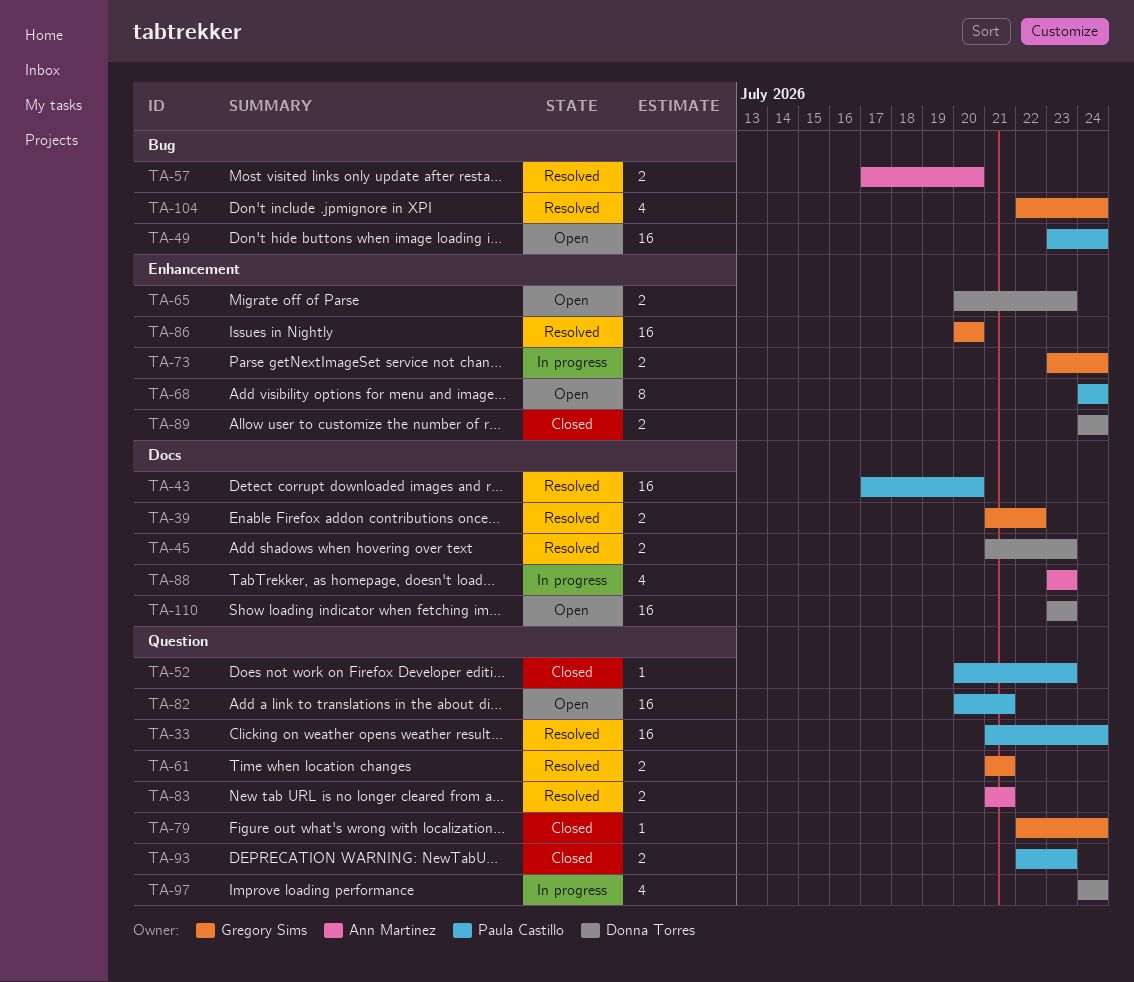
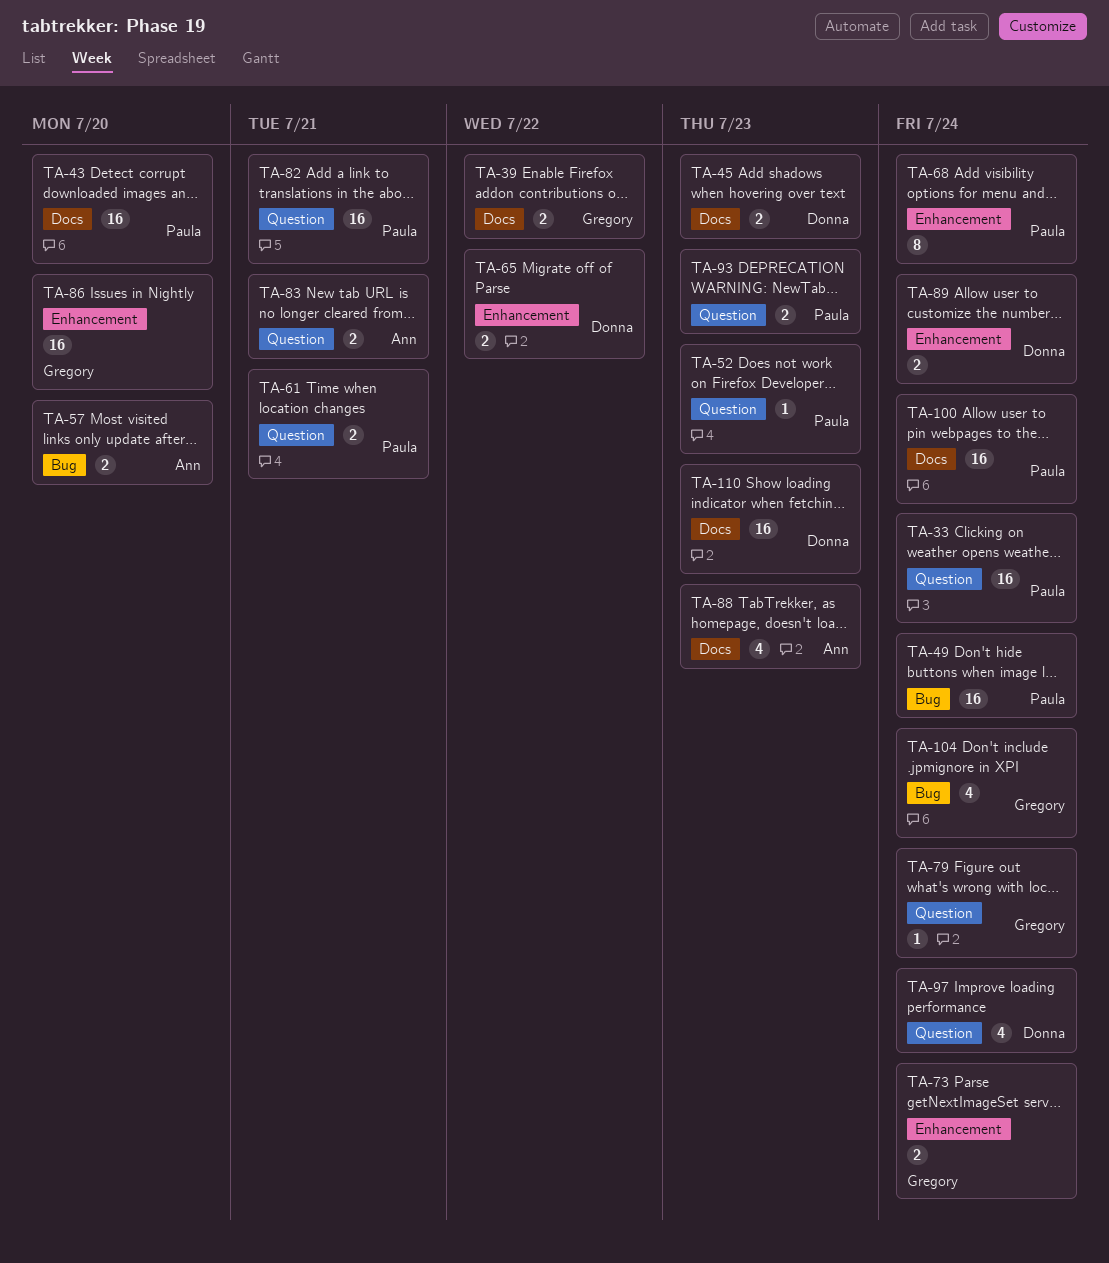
TA-61, owner: Gregory Sims -> Paula Castillo
TA-65, due: Jul 23 -> Jul 22
TA-100: none -> present

